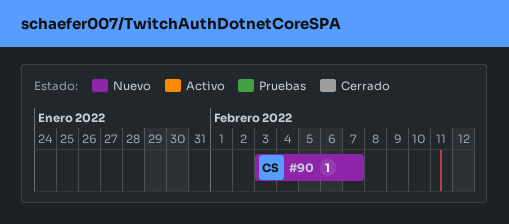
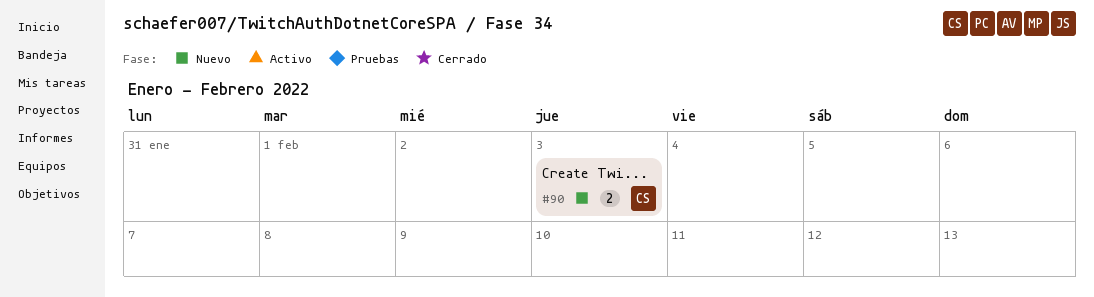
#90, estimate: 1 -> 2
#90, due: Feb 7 -> Feb 3

